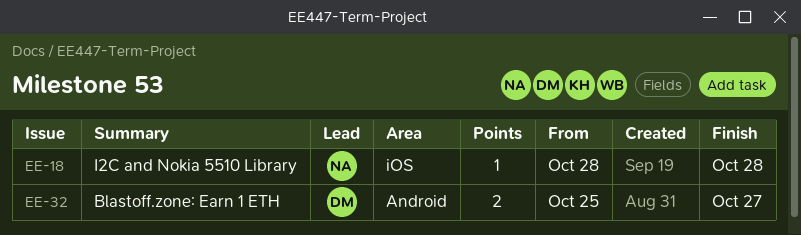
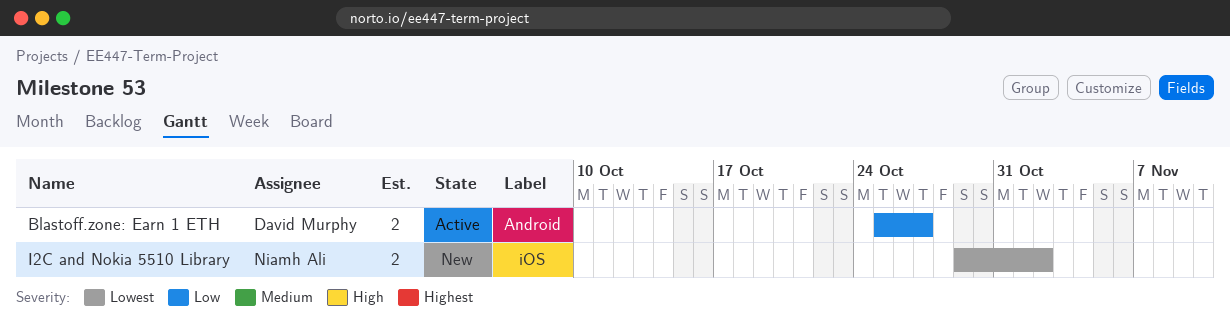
I2C and Nokia 5510 Library, estimate: 1 -> 2
I2C and Nokia 5510 Library, start: Oct 28 -> Oct 29
I2C and Nokia 5510 Library, due: Oct 28 -> Nov 2

